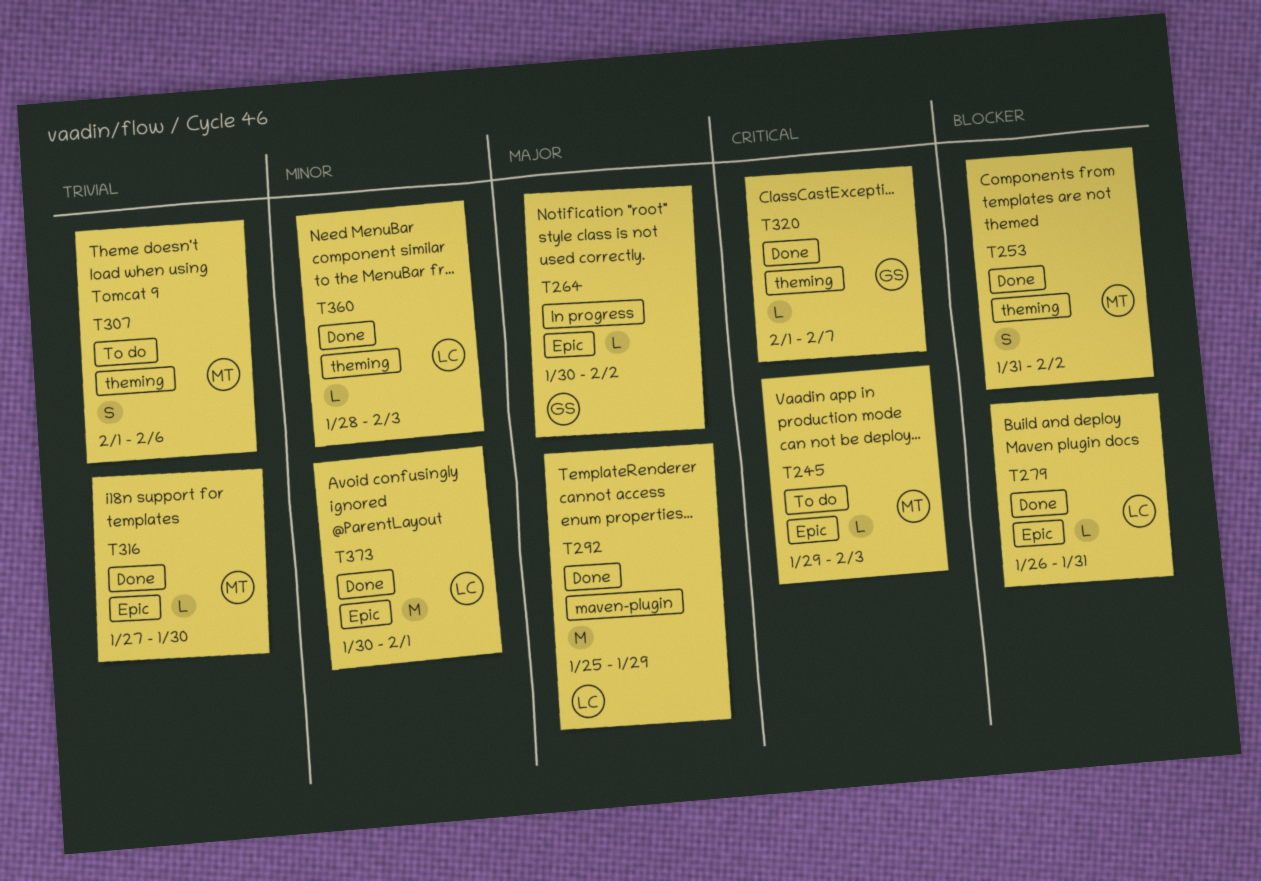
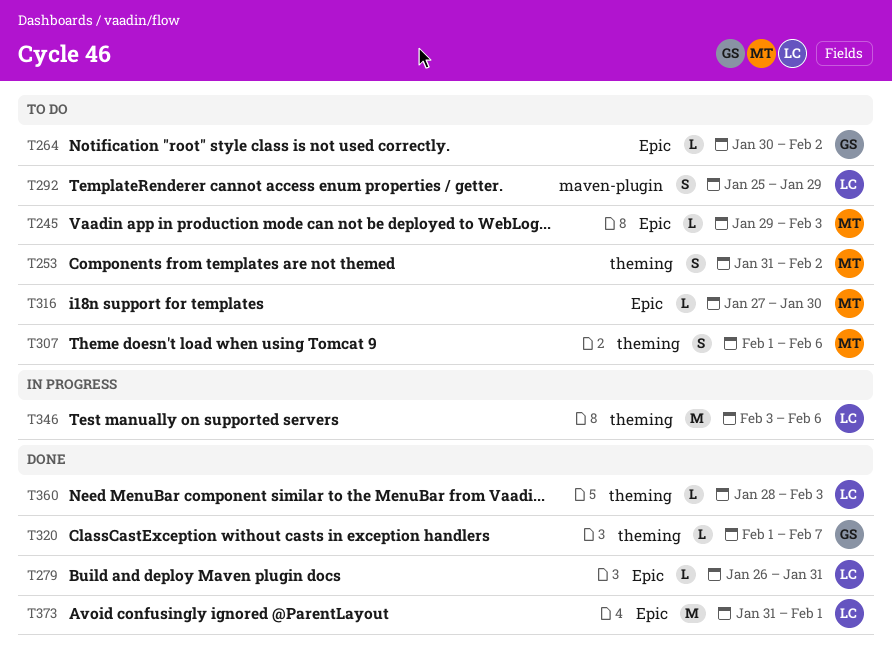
T253, status: Done -> To do
T264, status: In progress -> To do
T292, status: Done -> To do
T292, estimate: M -> S
T316, status: Done -> To do
T346: none -> present
T373, start: Jan 30 -> Jan 31

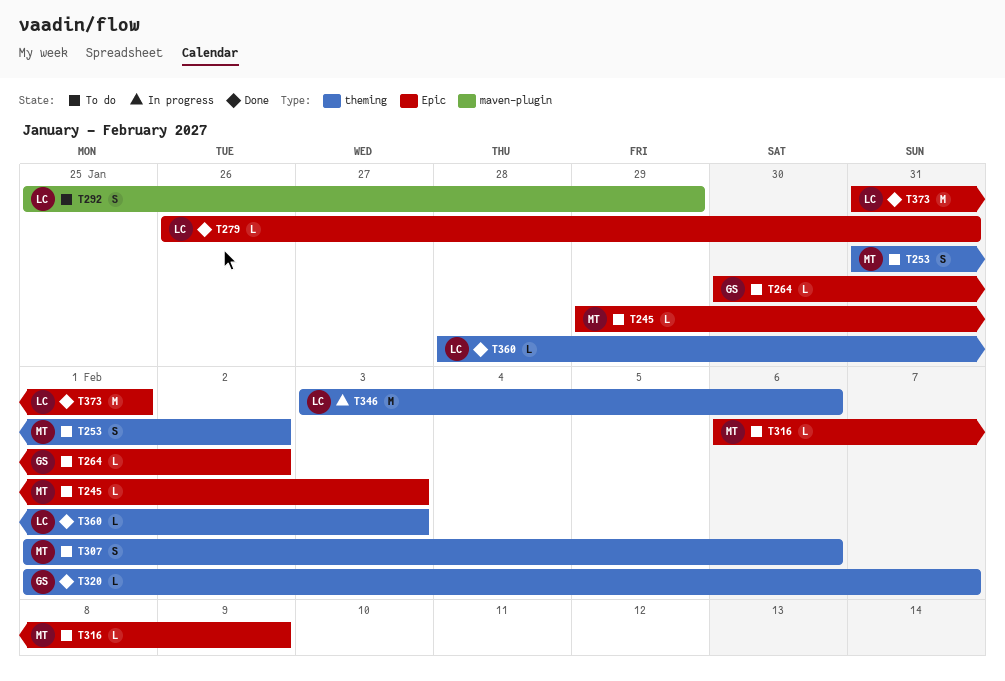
T316, start: Jan 27 -> Feb 6
T316, due: Jan 30 -> Feb 9

